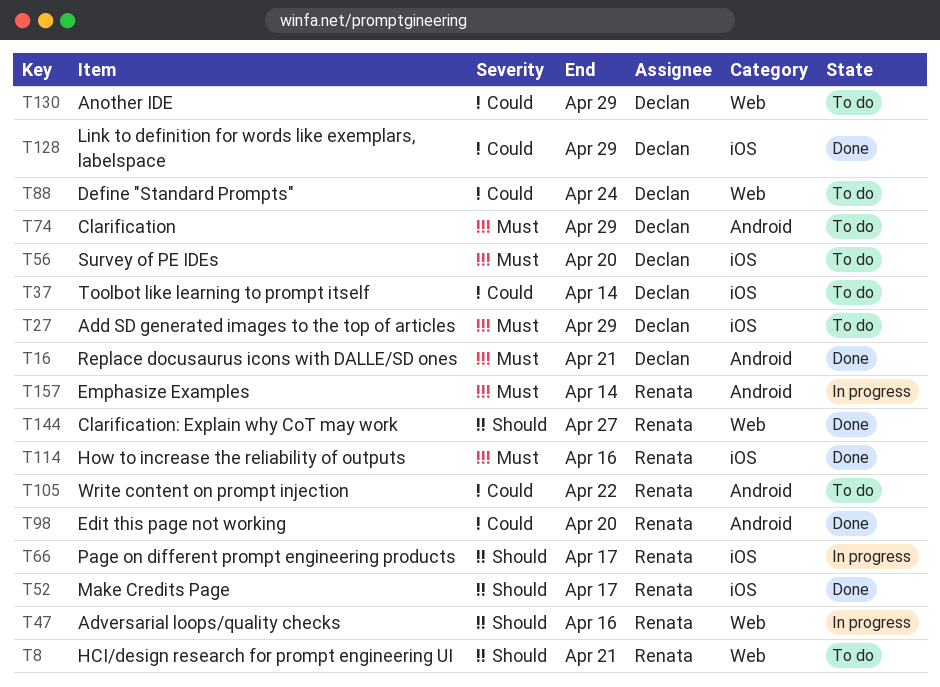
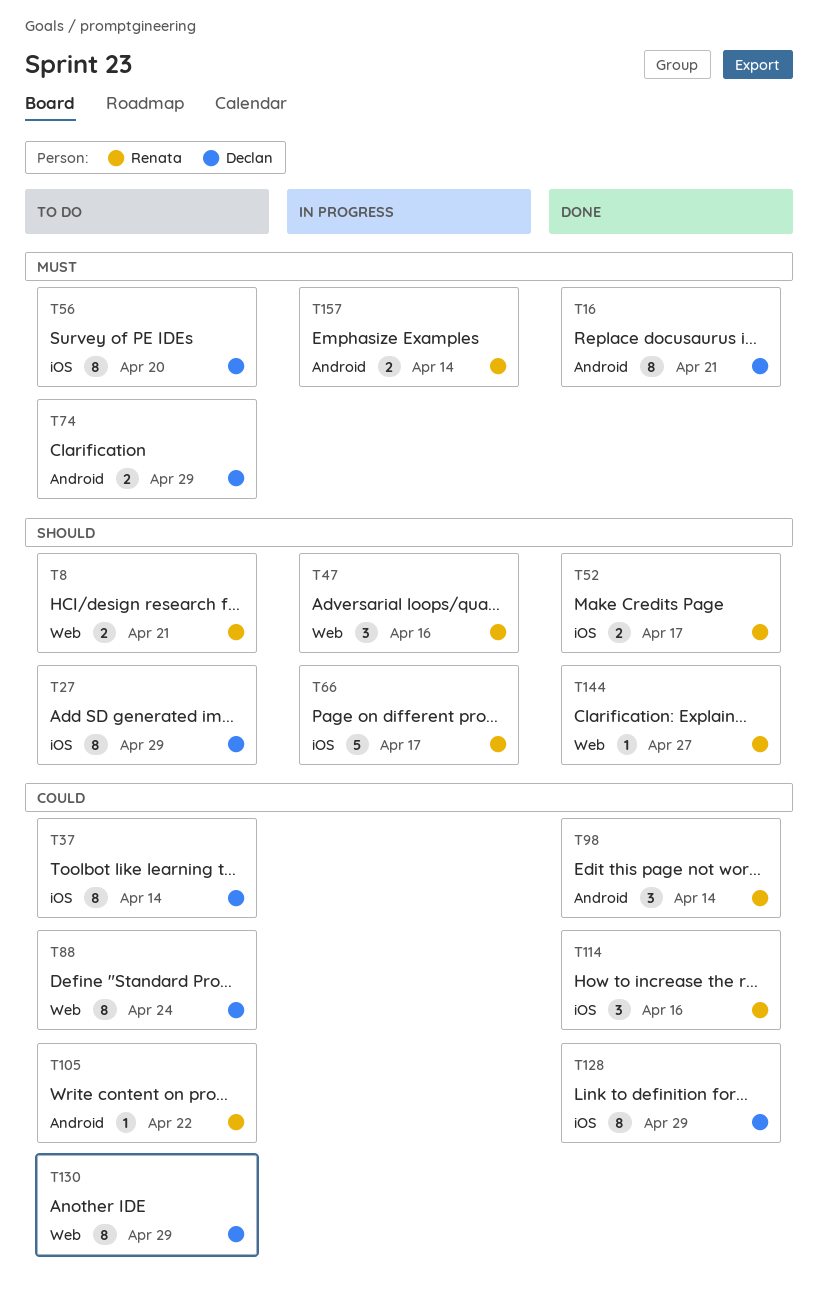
T27, priority: Must -> Should
T98, due: Apr 20 -> Apr 14
T114, priority: Must -> Could

